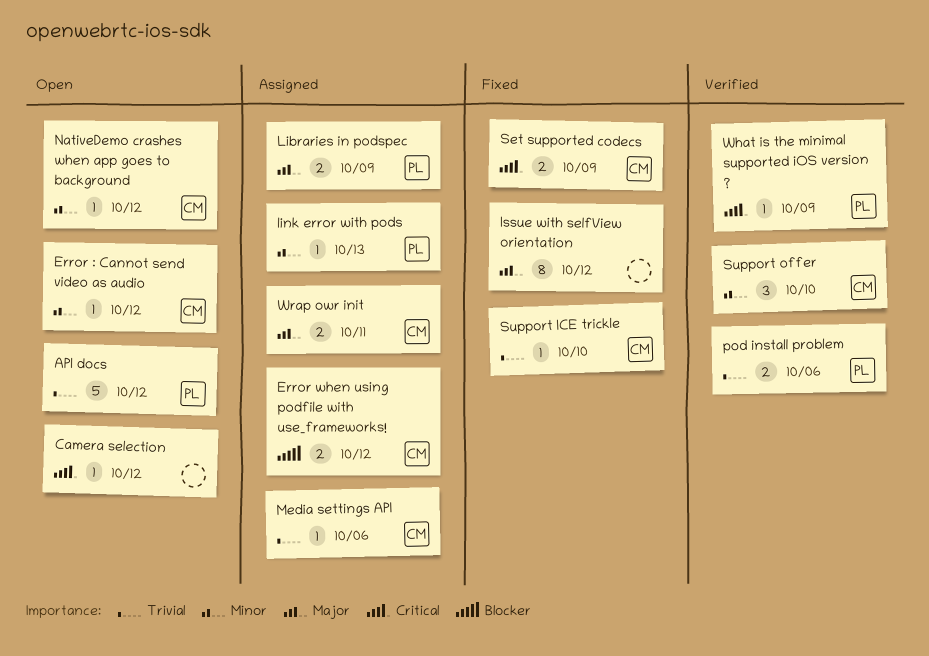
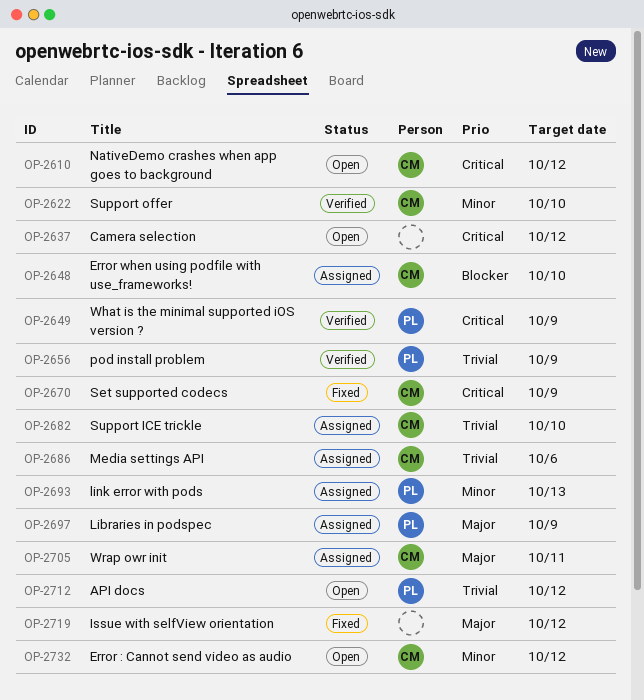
Error when using podfile with use_frameworks!, due: Oct 12 -> Oct 10
NativeDemo crashes when app goes to background, priority: Minor -> Critical
pod install problem, due: Oct 6 -> Oct 9
Support ICE trickle, status: Fixed -> Assigned

